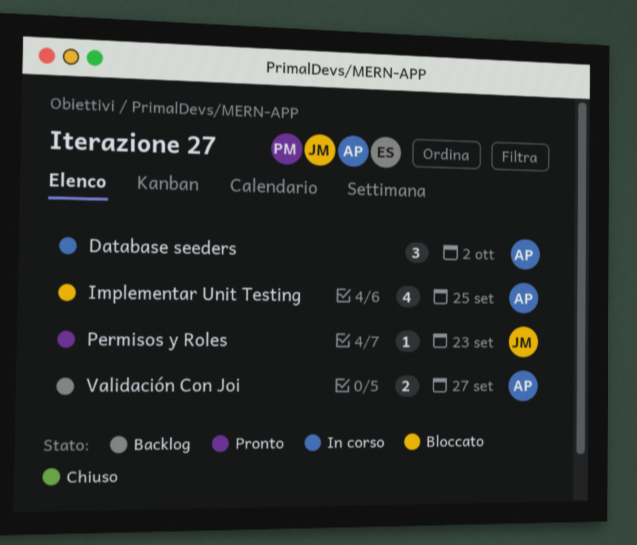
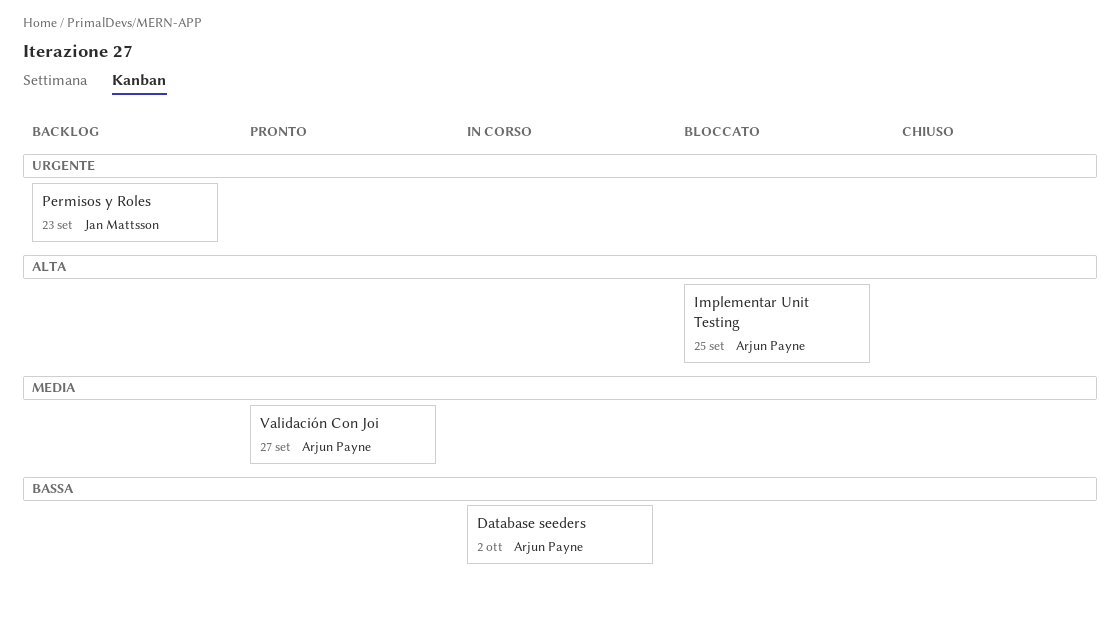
Permisos y Roles, status: Pronto -> Backlog
Validación Con Joi, status: Backlog -> Pronto

